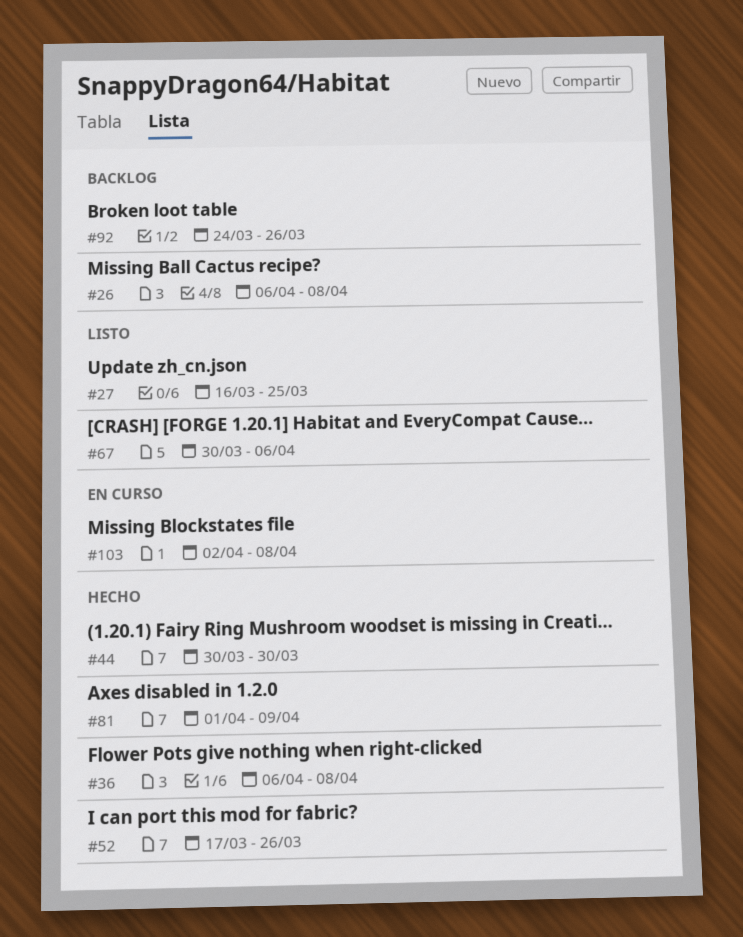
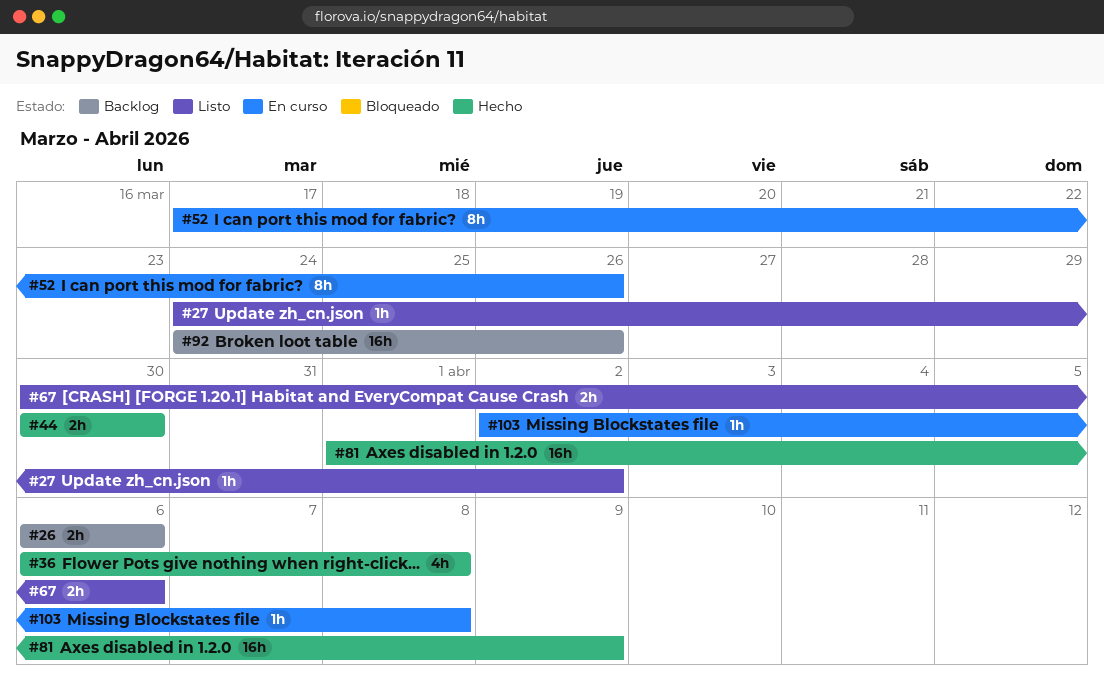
#26, due: Apr 8 -> Apr 6
#27, start: Mar 16 -> Mar 24
#27, due: Mar 25 -> Apr 2
#52, status: Hecho -> En curso

